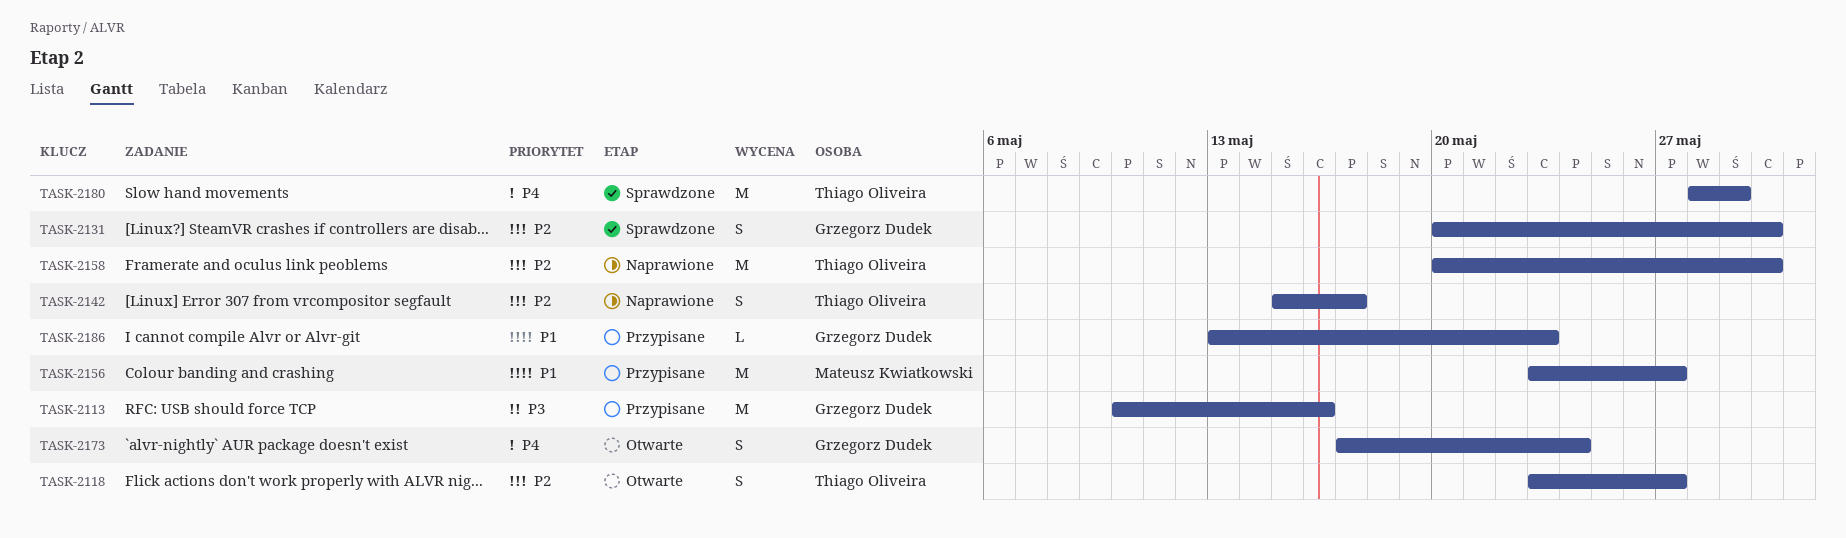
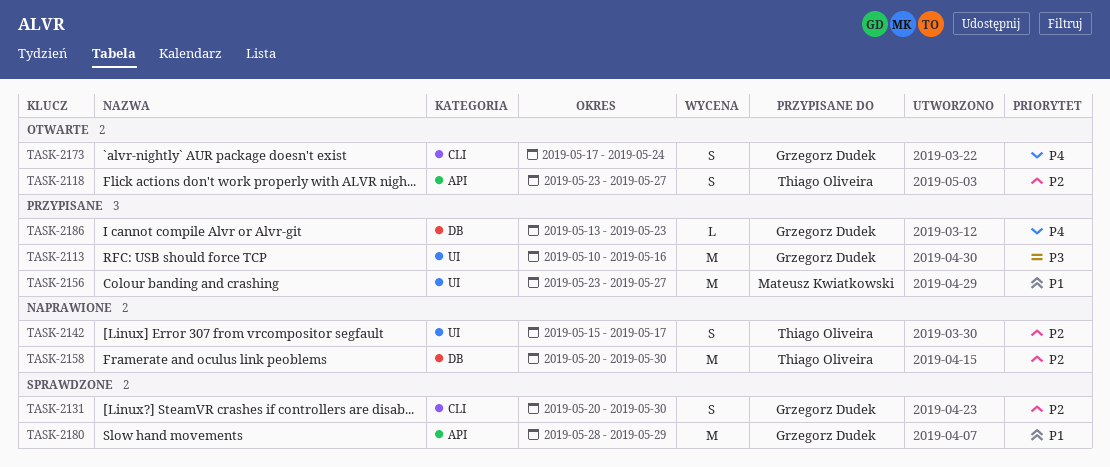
TASK-2180, owner: Thiago Oliveira -> Grzegorz Dudek
TASK-2180, priority: P4 -> P1
TASK-2186, priority: P1 -> P4

